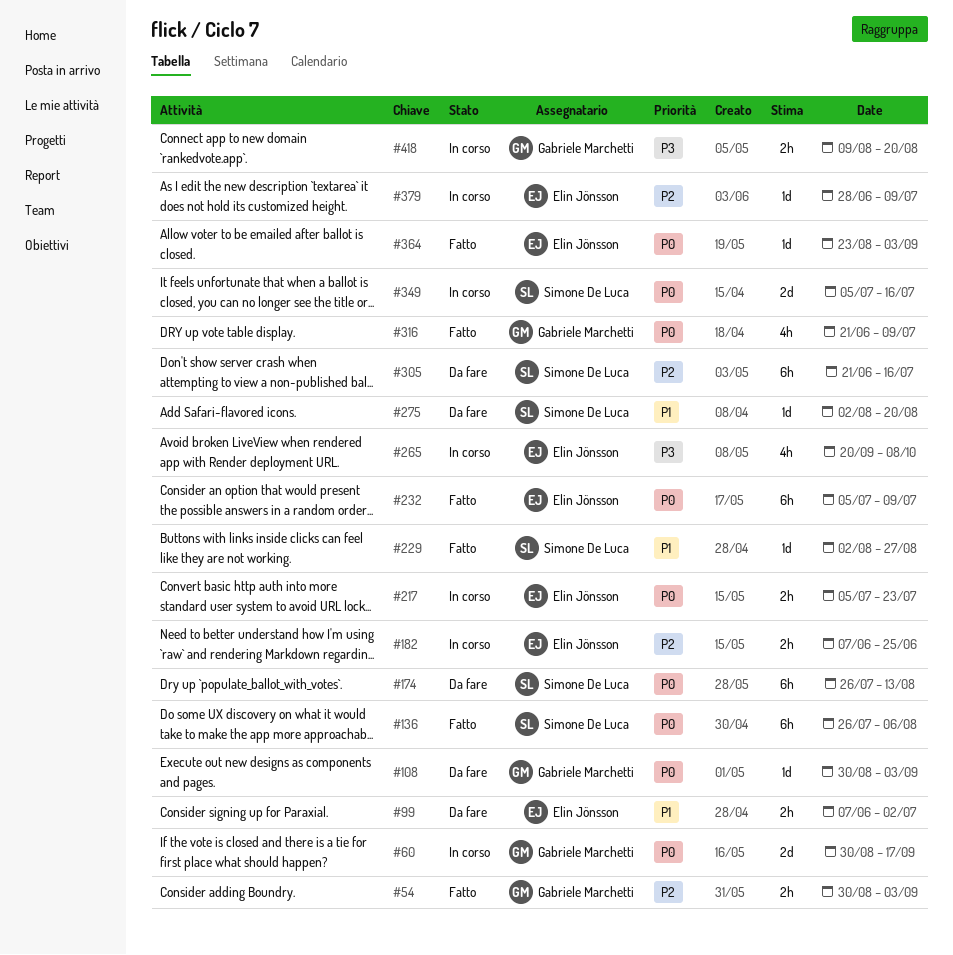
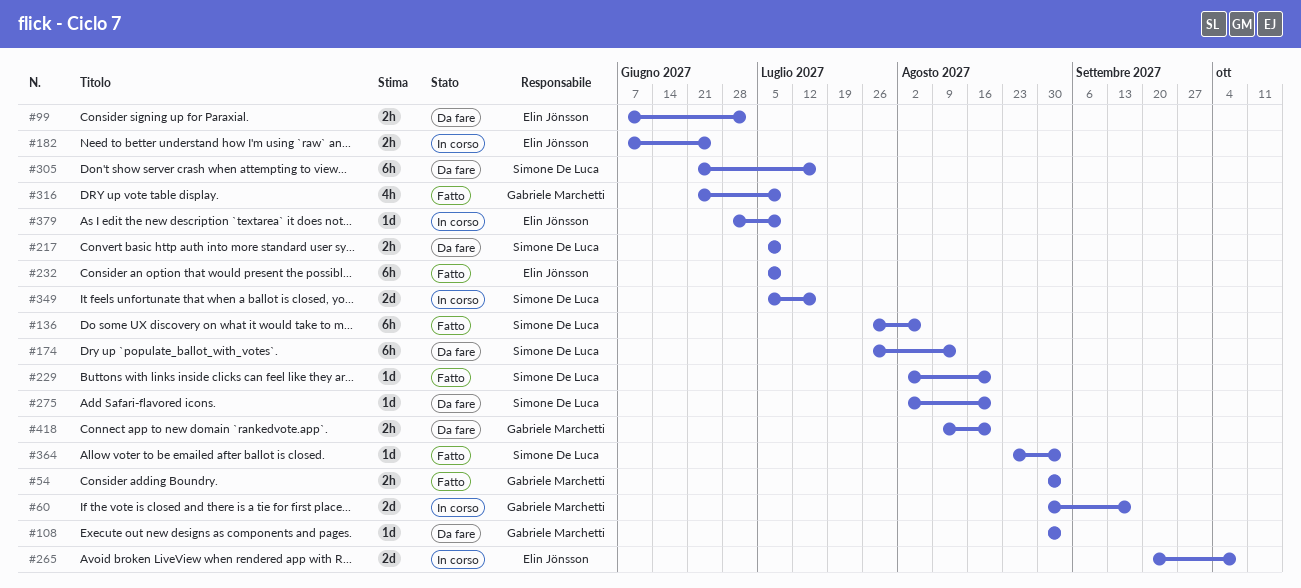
#217, status: In corso -> Da fare
#217, owner: Elin Jönsson -> Simone De Luca
#217, due: Jul 23 -> Jul 9
#229, due: Aug 27 -> Aug 20
#265, estimate: 4h -> 2d
#364, owner: Elin Jönsson -> Simone De Luca
#418, status: In corso -> Da fare

